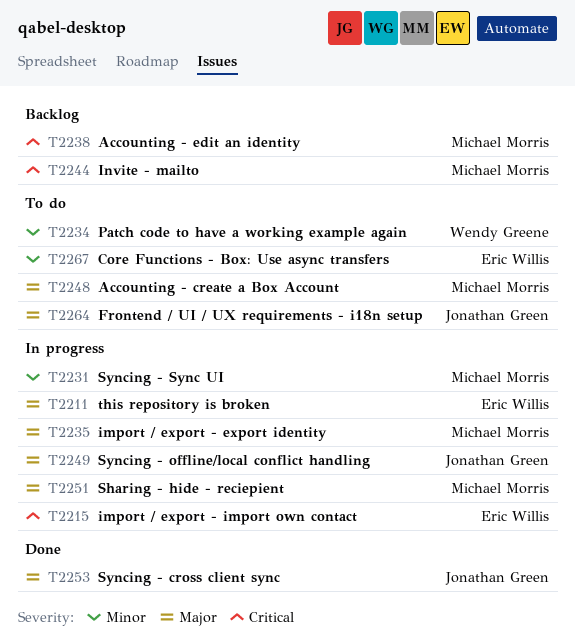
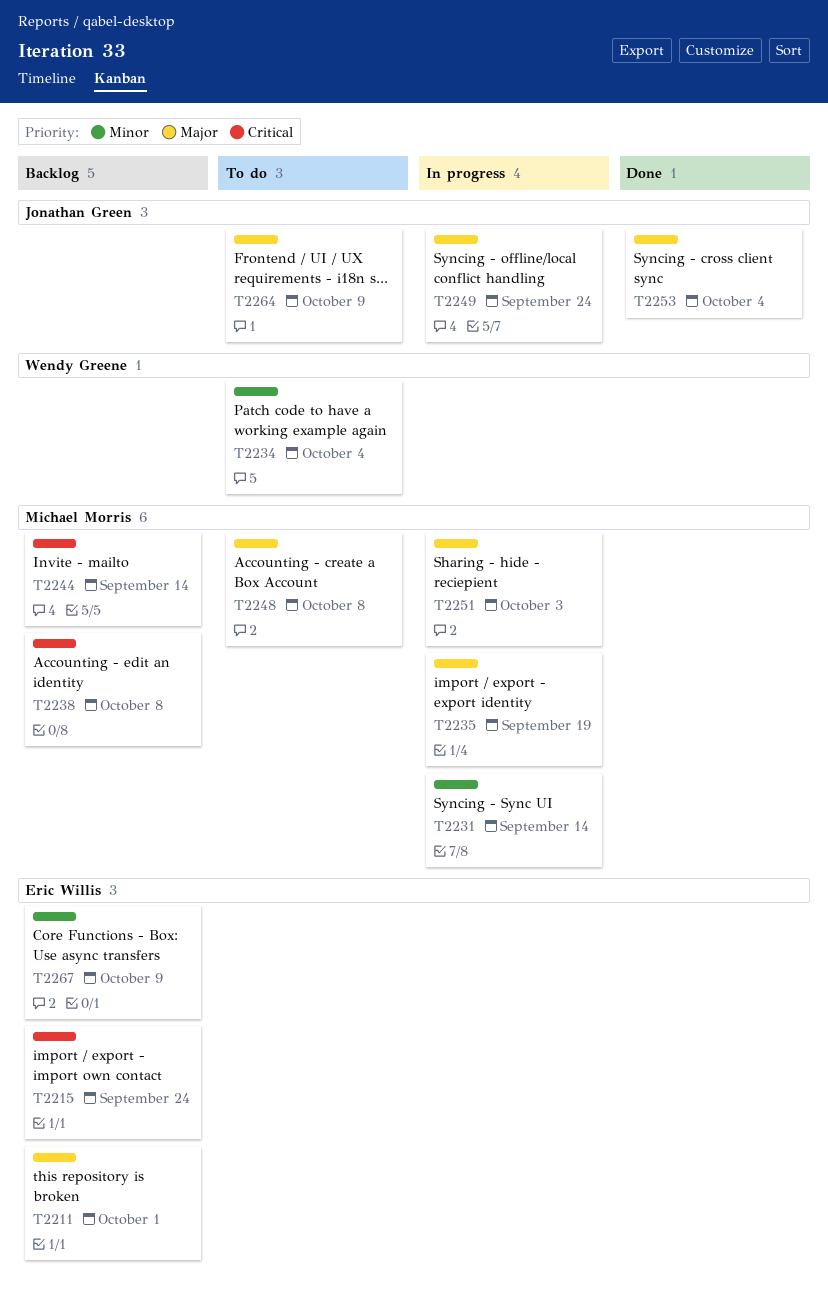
T2211, status: In progress -> Backlog
T2215, status: In progress -> Backlog
T2267, status: To do -> Backlog

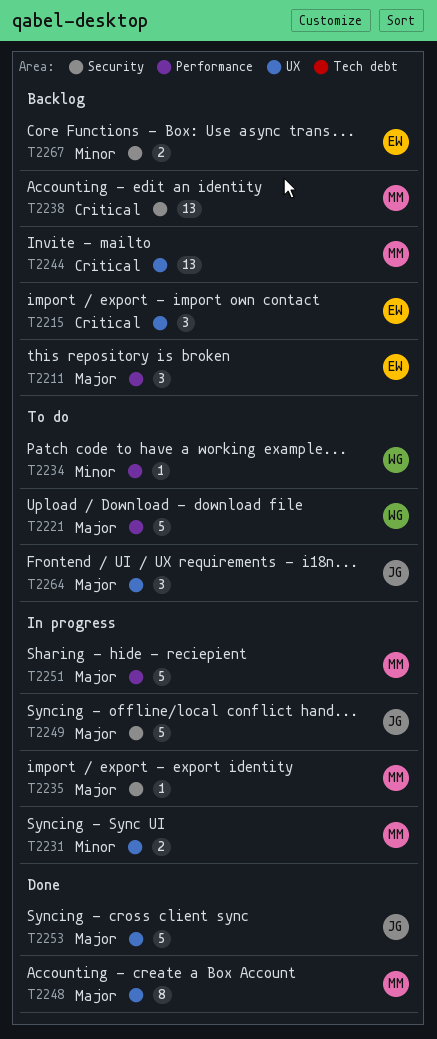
T2221: none -> present
T2248, status: To do -> Done

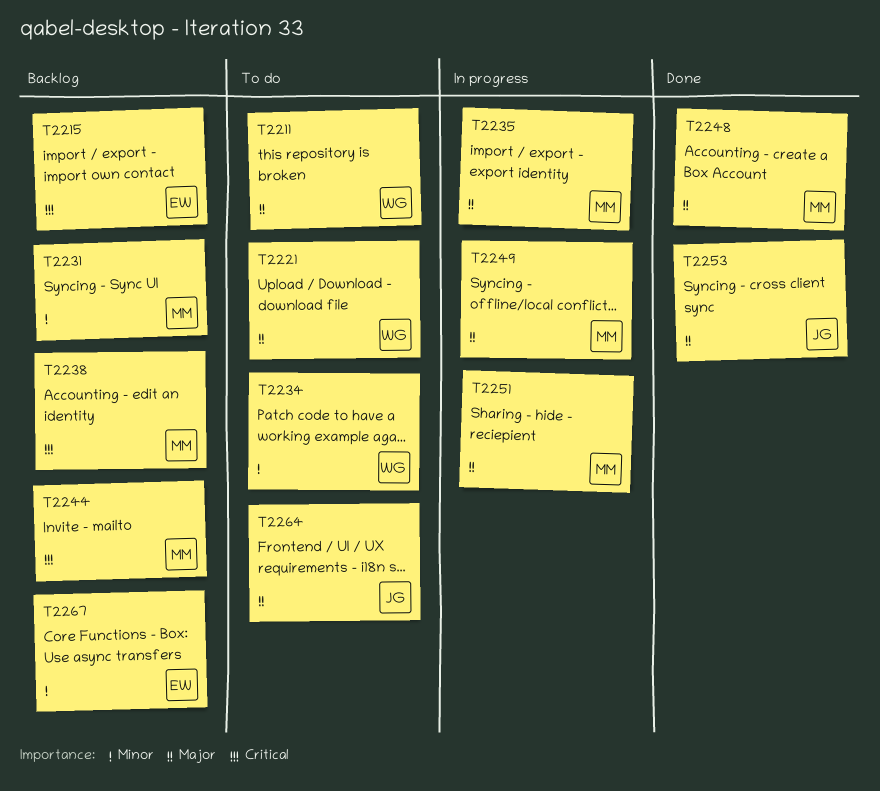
T2211, status: Backlog -> To do
T2211, owner: EW -> WG
T2231, status: In progress -> Backlog
T2249, owner: JG -> MM

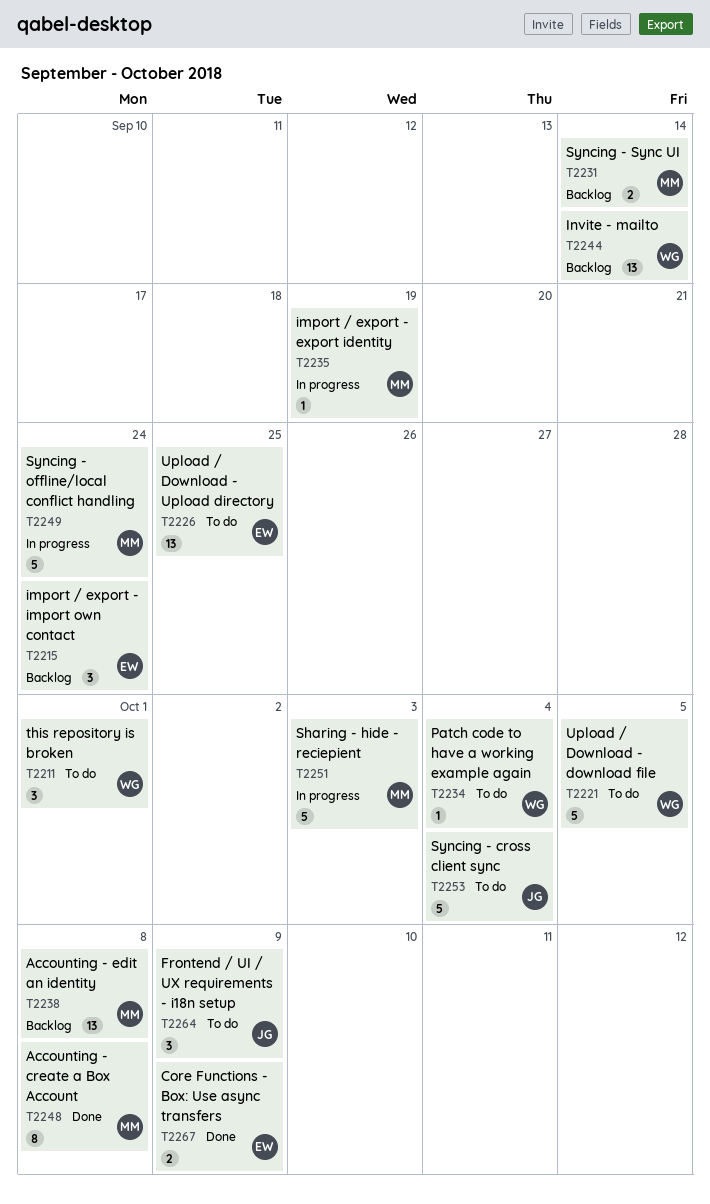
T2226: none -> present
T2244, owner: MM -> WG
T2253, status: Done -> To do
T2267, status: Backlog -> Done

